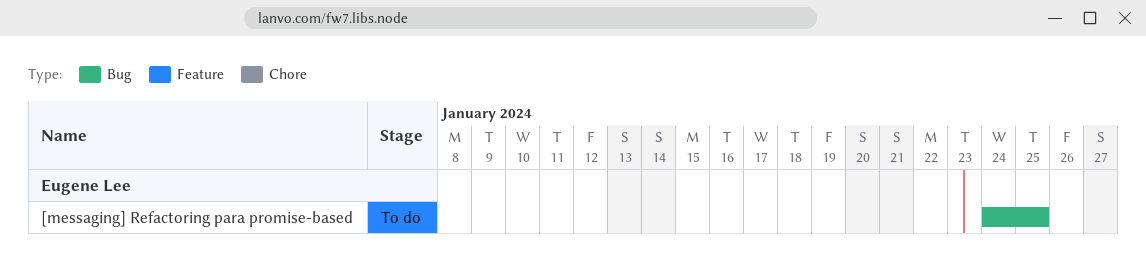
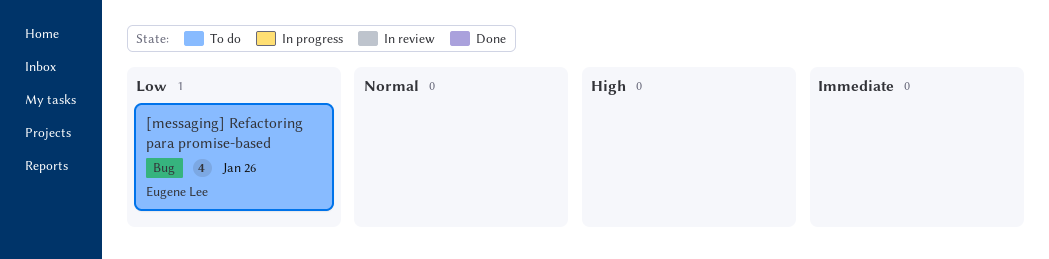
[messaging] Refactoring para promise-based, due: Jan 25 -> Jan 26

